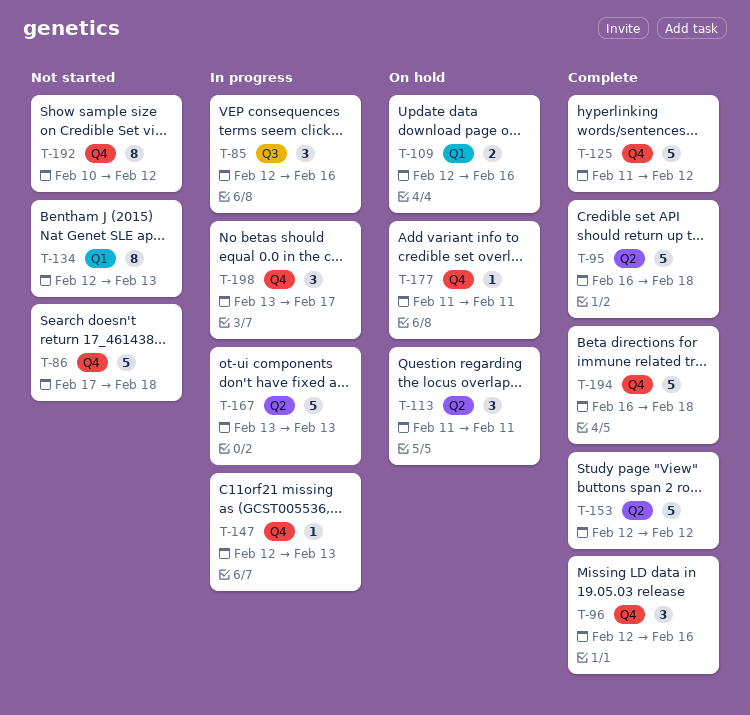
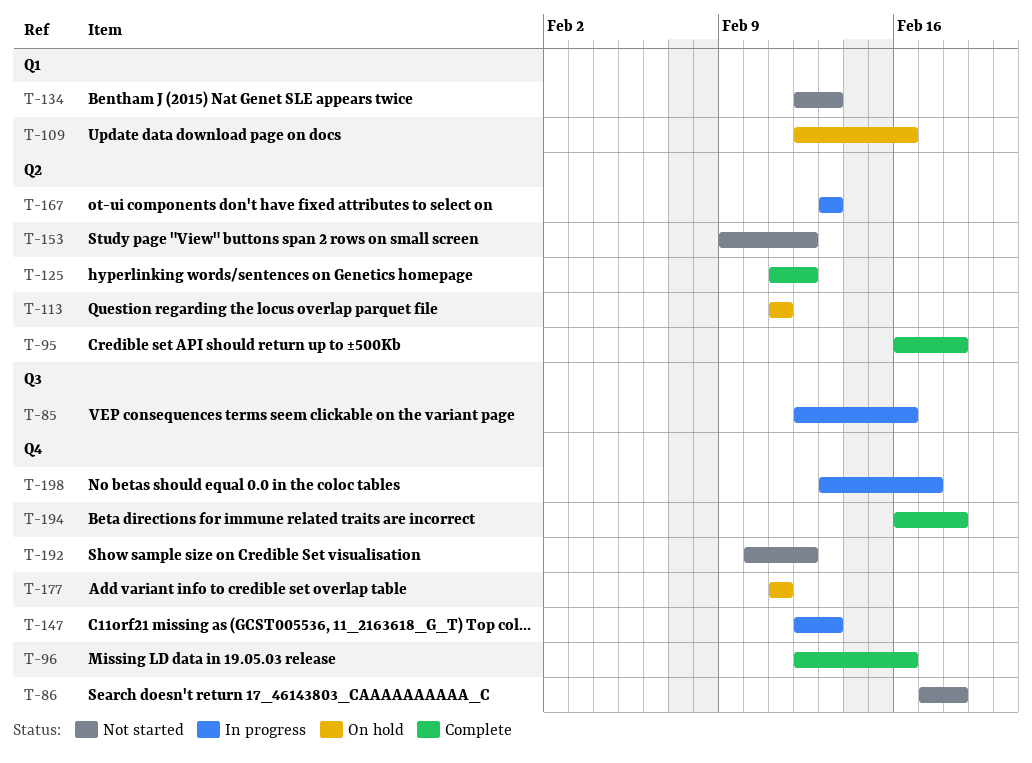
T-125, label: Q4 -> Q2
T-153, status: Complete -> Not started
T-153, start: Feb 12 -> Feb 9

